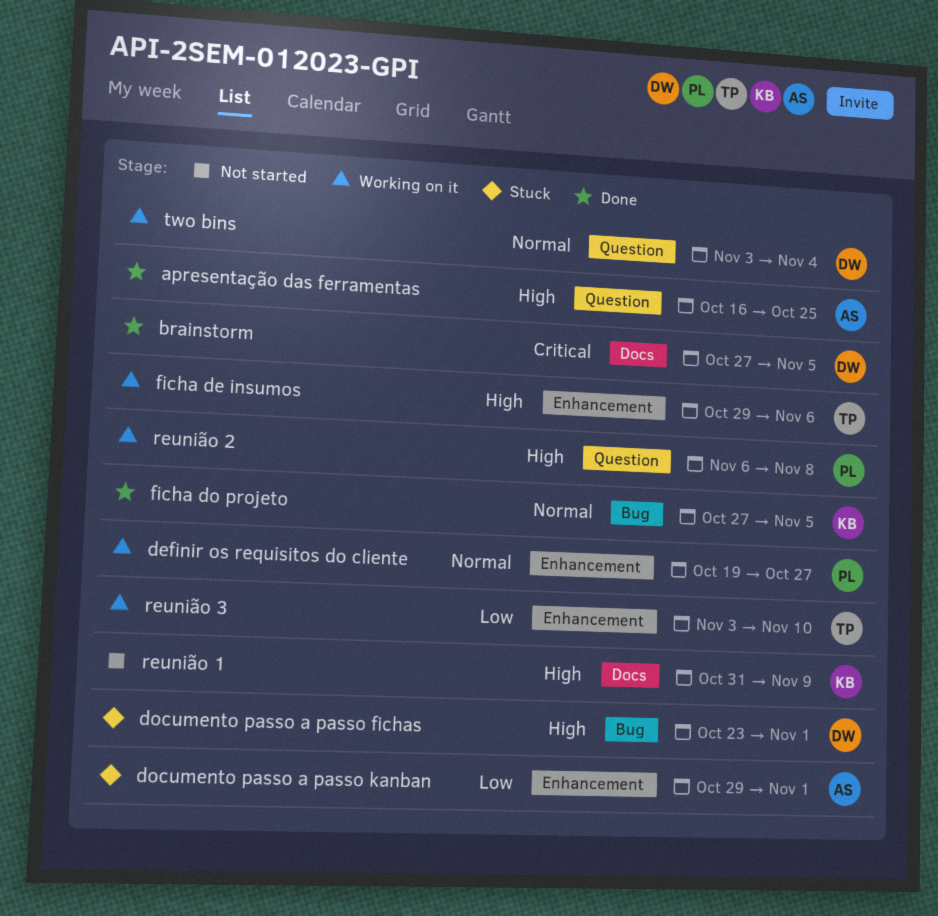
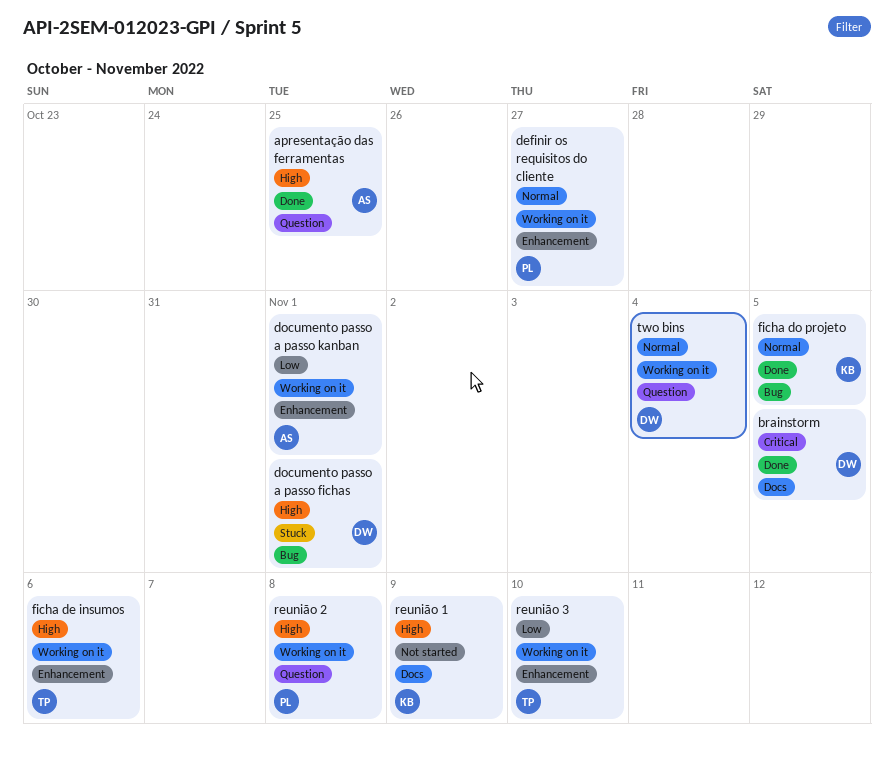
documento passo a passo kanban, status: Stuck -> Working on it

